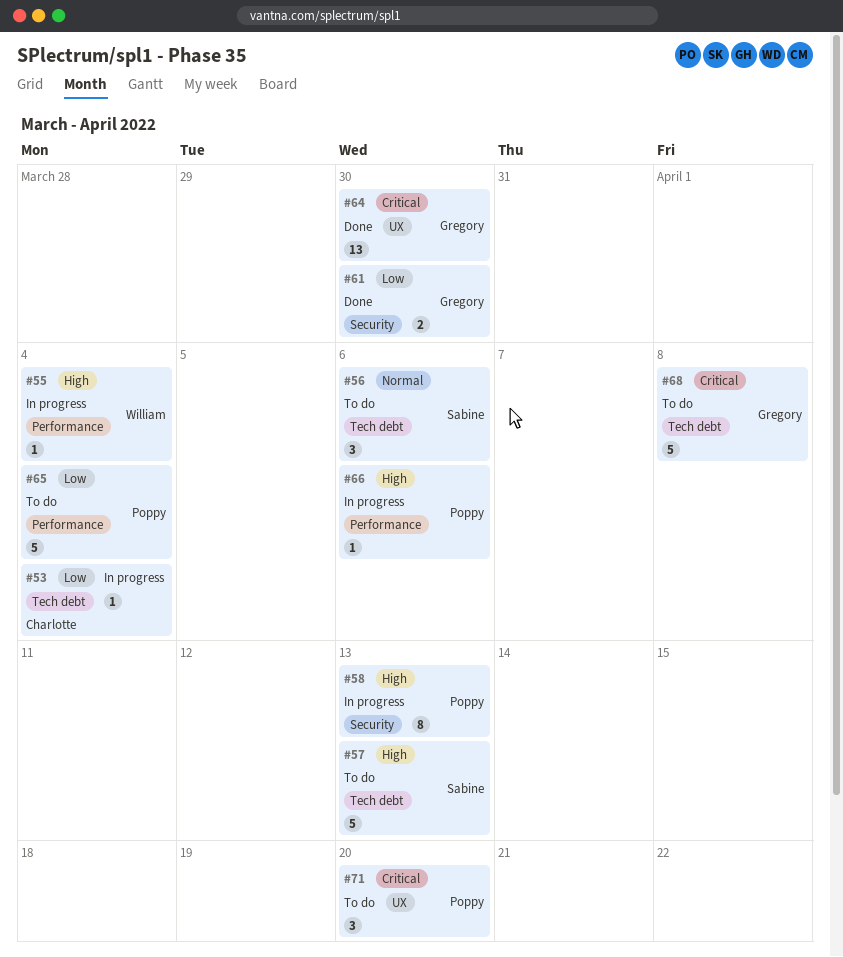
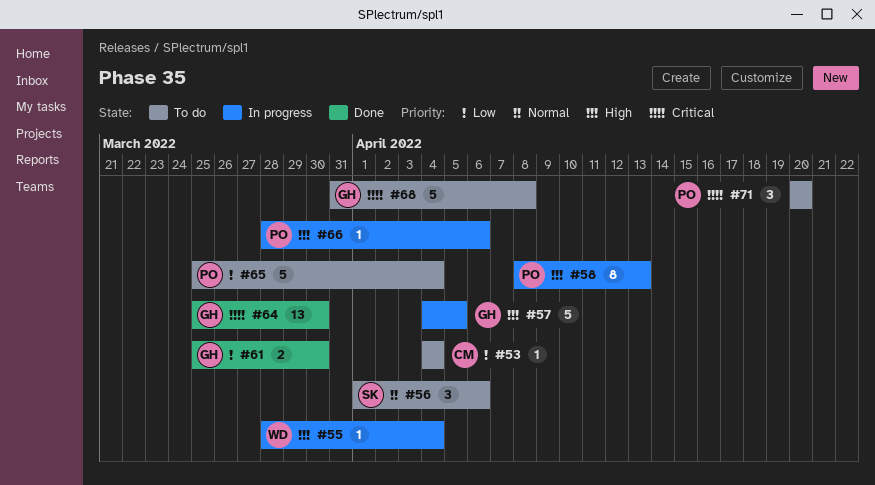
#53, status: In progress -> To do
#57, status: To do -> In progress
#57, owner: Sabine -> Gregory
#57, due: Apr 13 -> Apr 5

